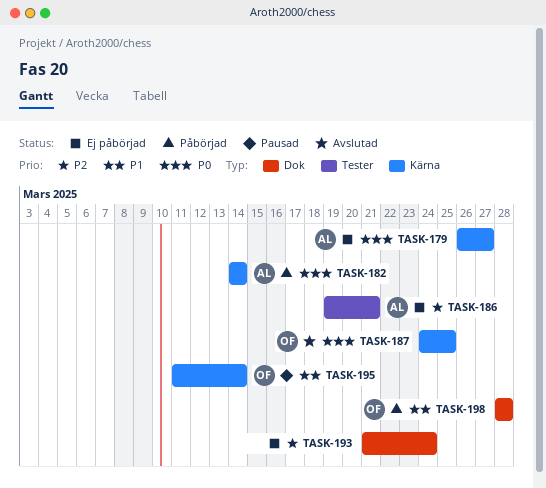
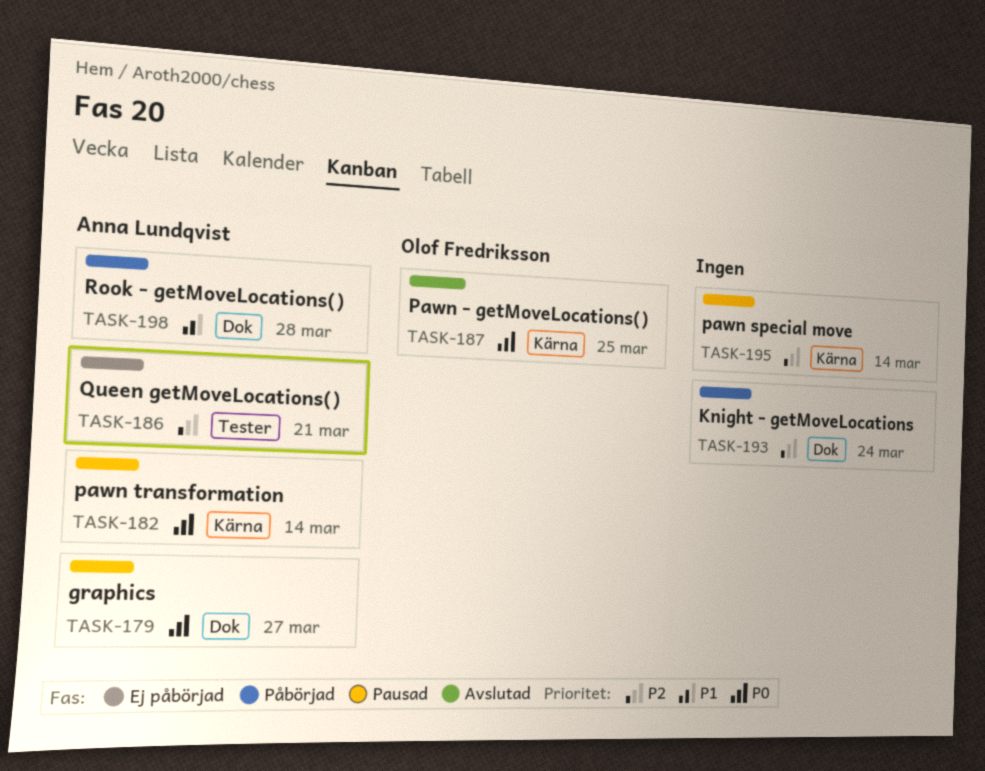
TASK-179, status: Ej påbörjad -> Pausad
TASK-179, label: Kärna -> Dok
TASK-182, status: Påbörjad -> Pausad
TASK-193, status: Ej påbörjad -> Påbörjad
TASK-195, owner: Olof Fredriksson -> none
TASK-195, priority: P1 -> P2
TASK-198, owner: Olof Fredriksson -> Anna Lundqvist

